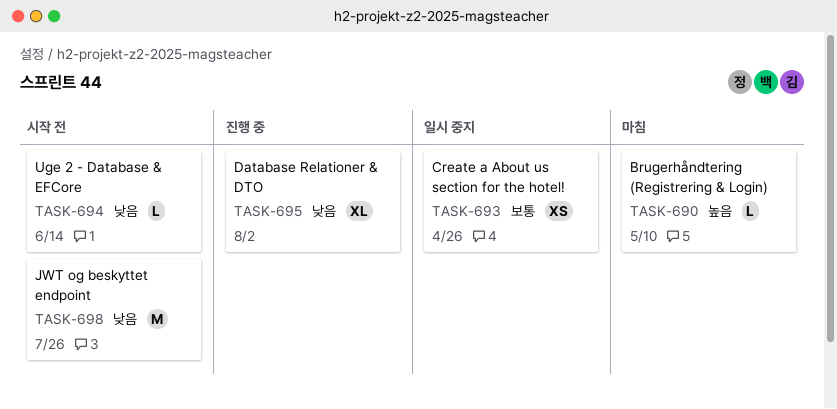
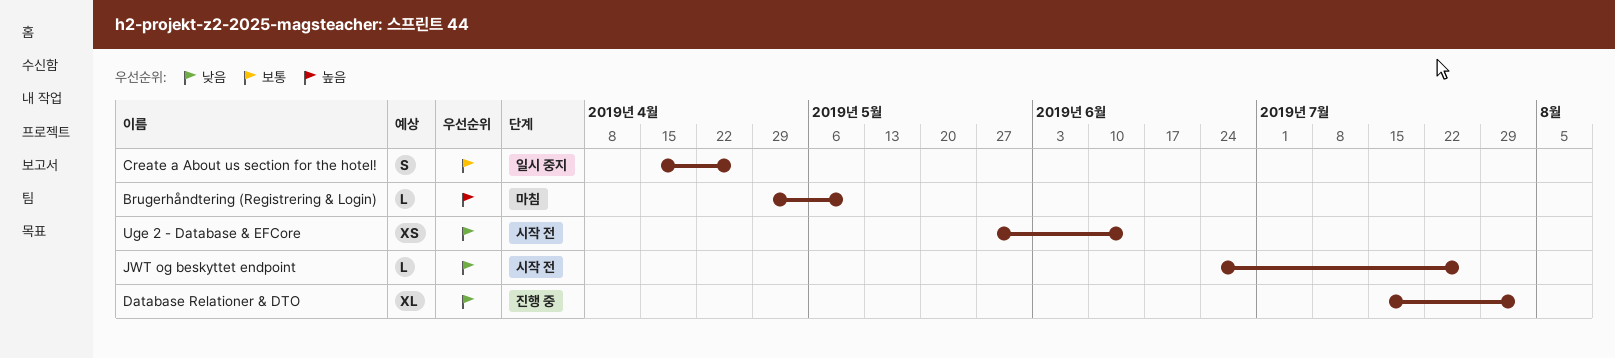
Create a About us section for the hotel!, estimate: XS -> S
JWT og beskyttet endpoint, estimate: M -> L
Uge 2 - Database & EFCore, estimate: L -> XS

